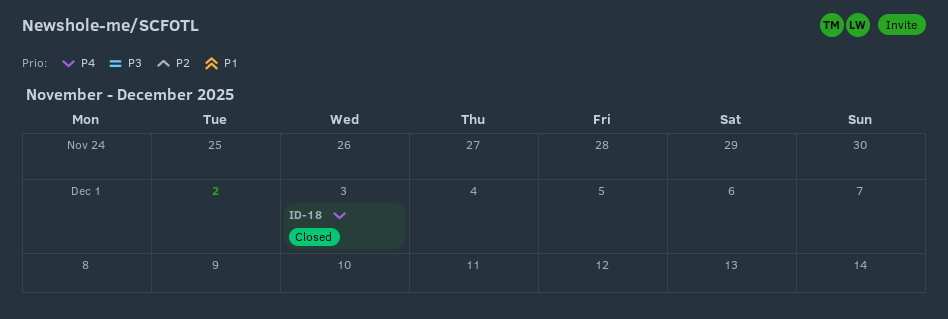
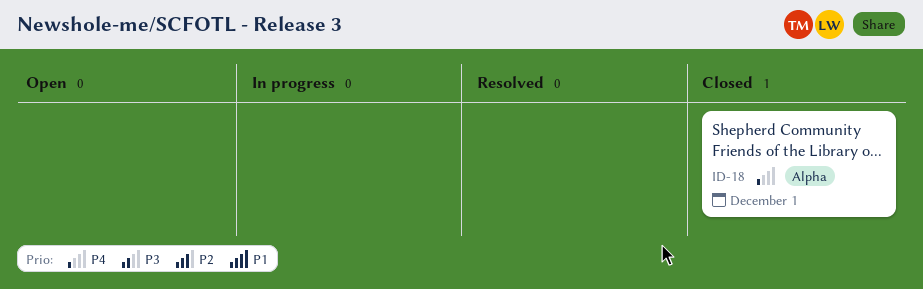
ID-18, due: Dec 3 -> Dec 1

